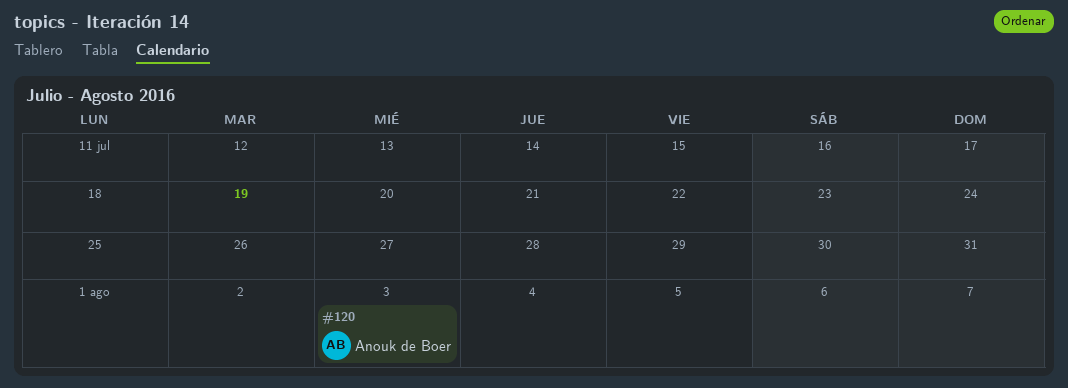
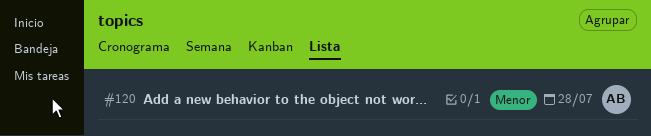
#120, due: Aug 3 -> Jul 28

